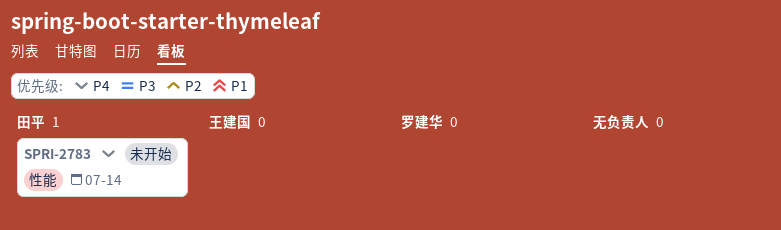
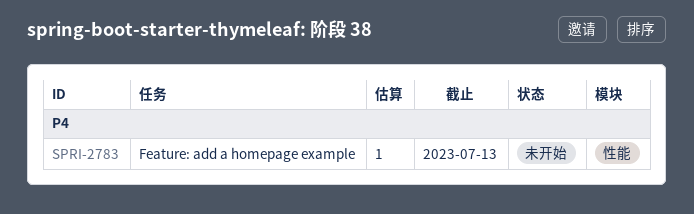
SPRI-2783, due: Jul 14 -> Jul 13

